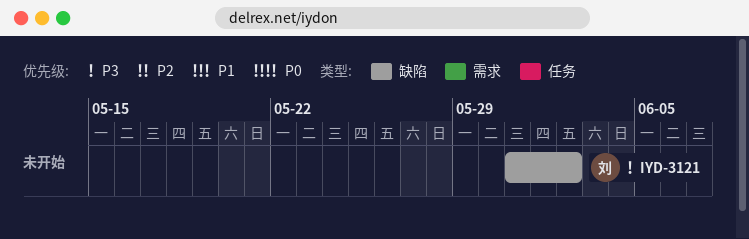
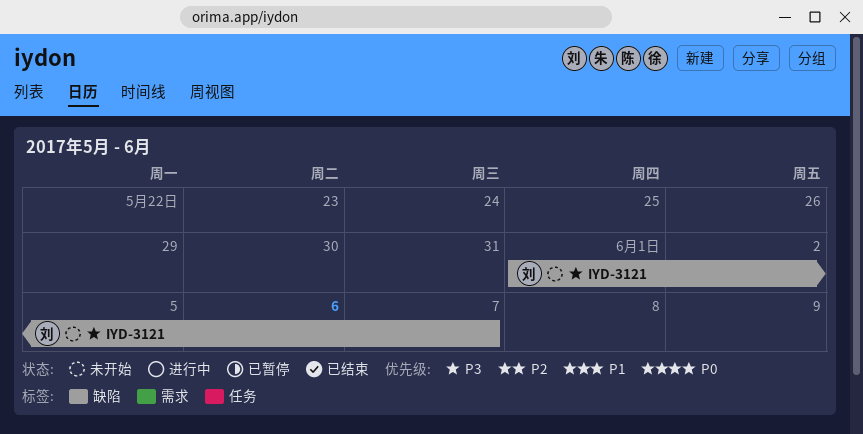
IYD-3121, start: May 31 -> Jun 1
IYD-3121, due: Jun 2 -> Jun 7

